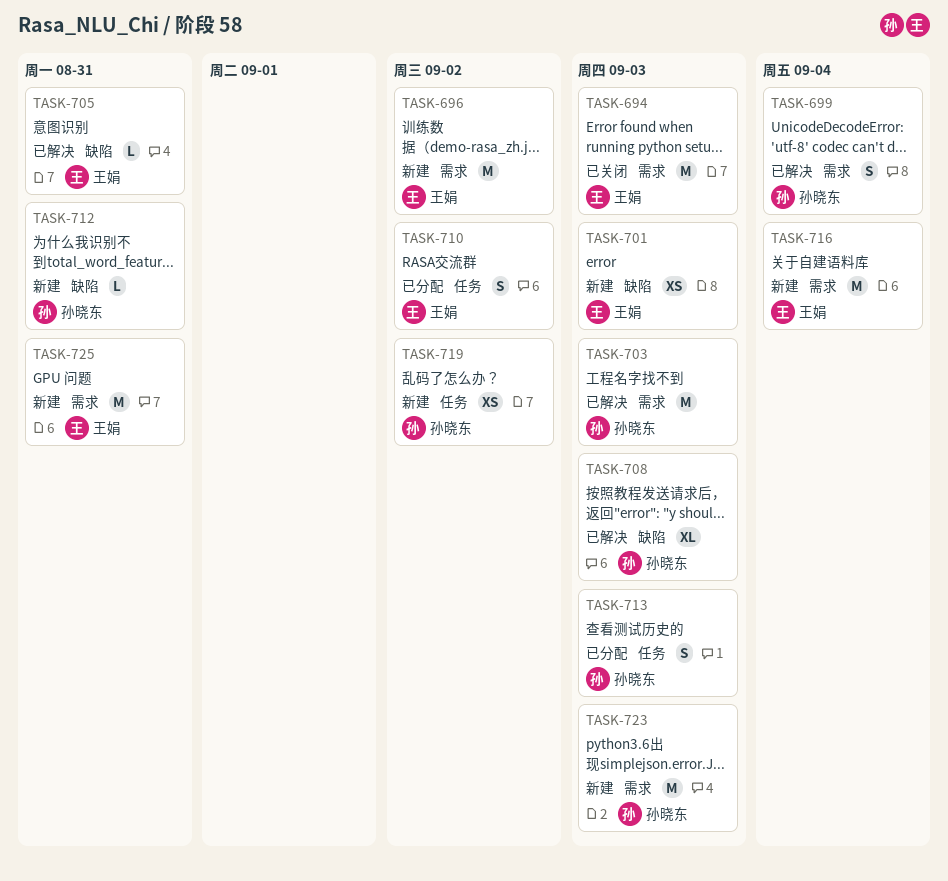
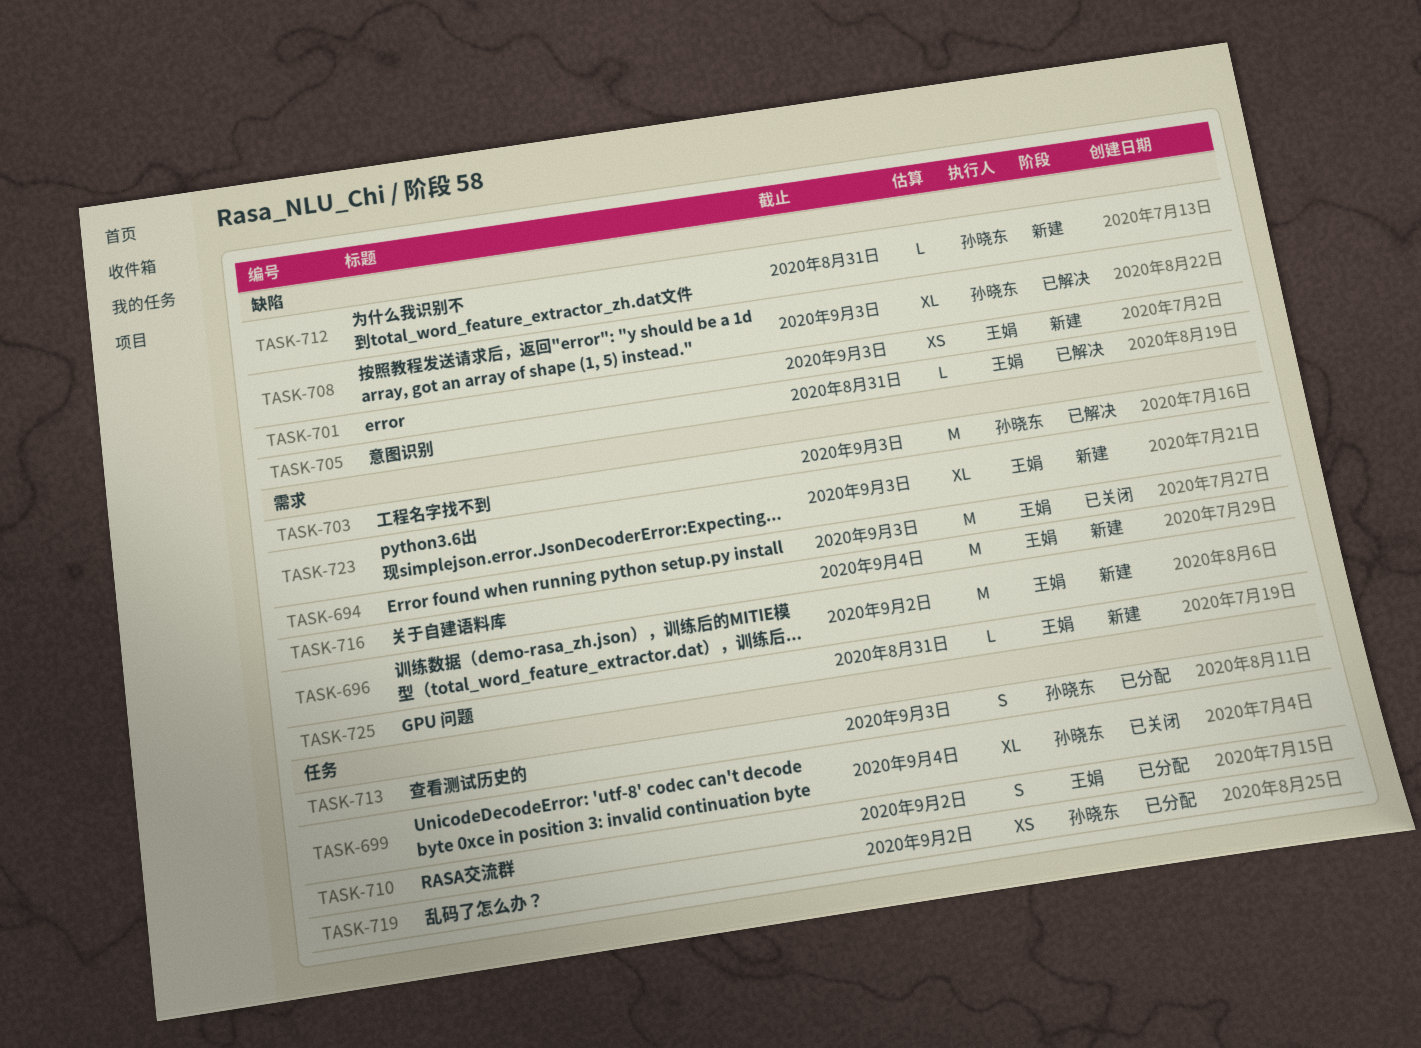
TASK-699, status: 已解决 -> 已关闭
TASK-699, label: 需求 -> 任务
TASK-699, estimate: S -> XL
TASK-719, status: 新建 -> 已分配
TASK-723, owner: 孙晓东 -> 王娟
TASK-723, estimate: M -> XL
TASK-725, estimate: M -> L

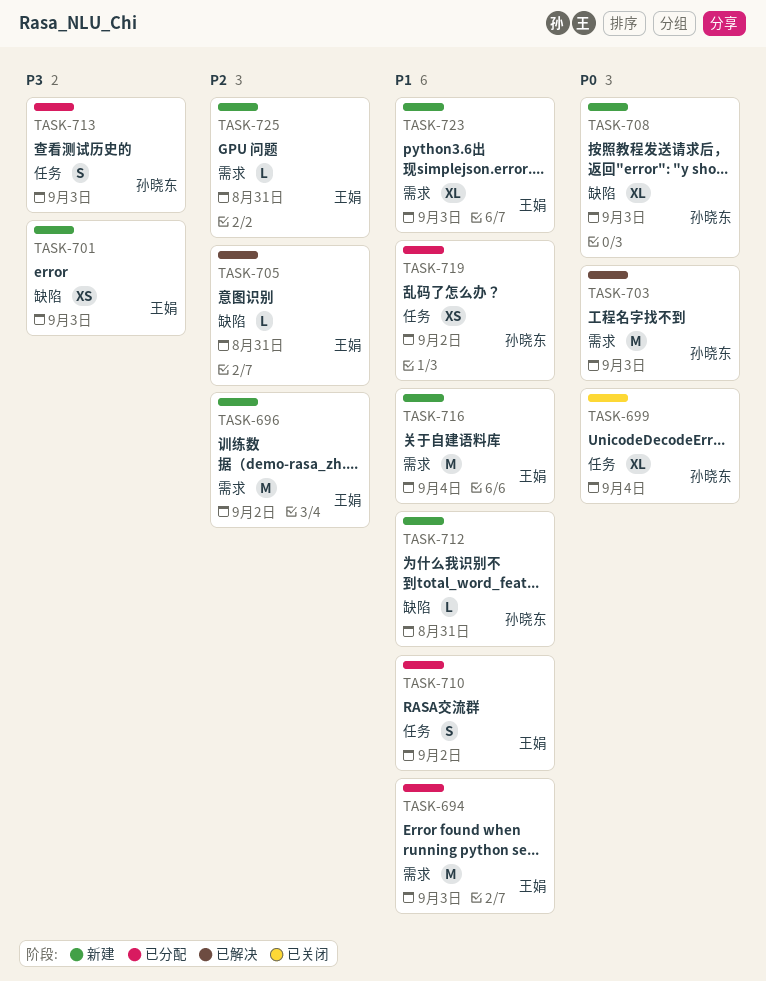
TASK-694, status: 已关闭 -> 已分配
TASK-708, status: 已解决 -> 新建

